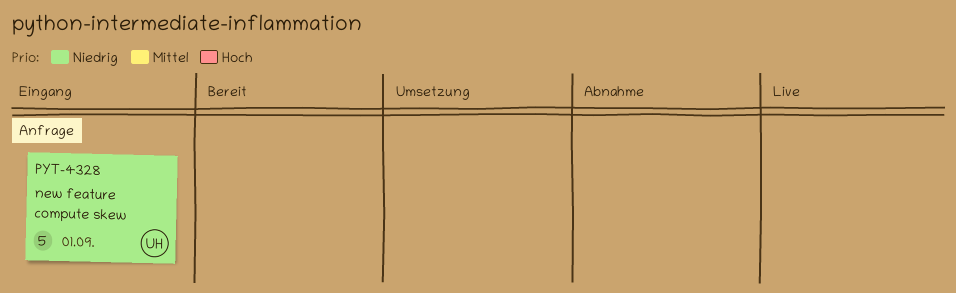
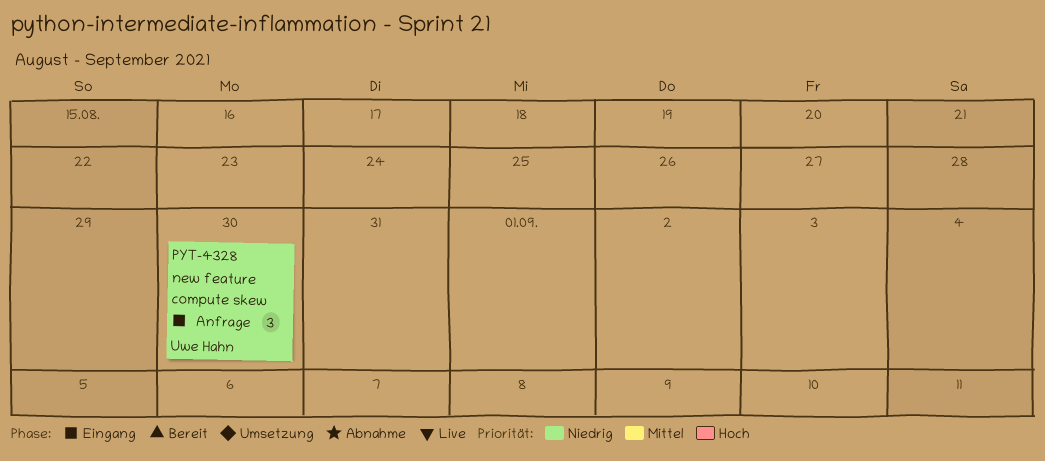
PYT-4328, estimate: 5 -> 3
PYT-4328, due: Sep 1 -> Aug 30

